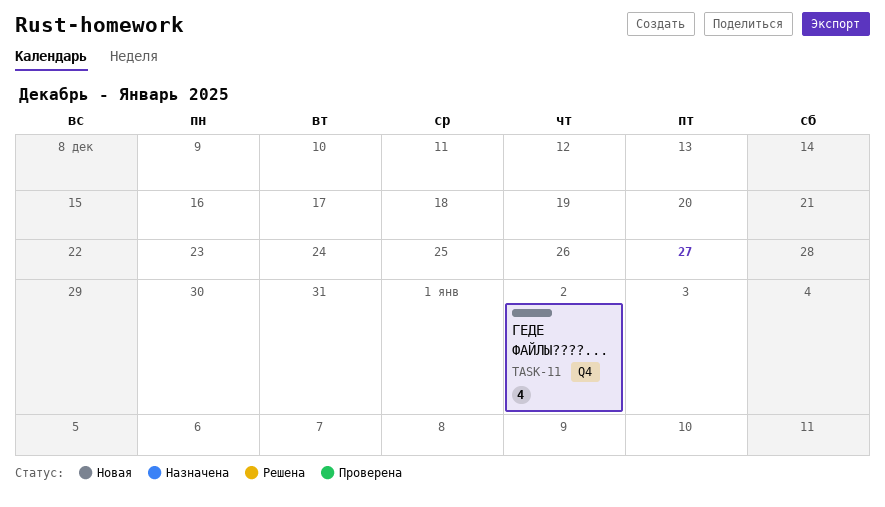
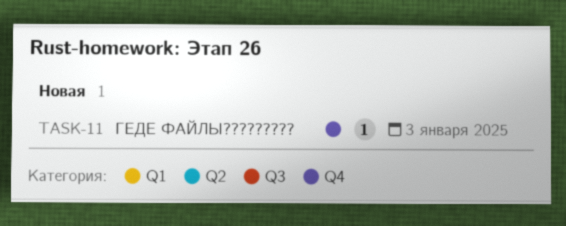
TASK-11, estimate: 4 -> 1
TASK-11, due: Jan 2 -> Jan 3

